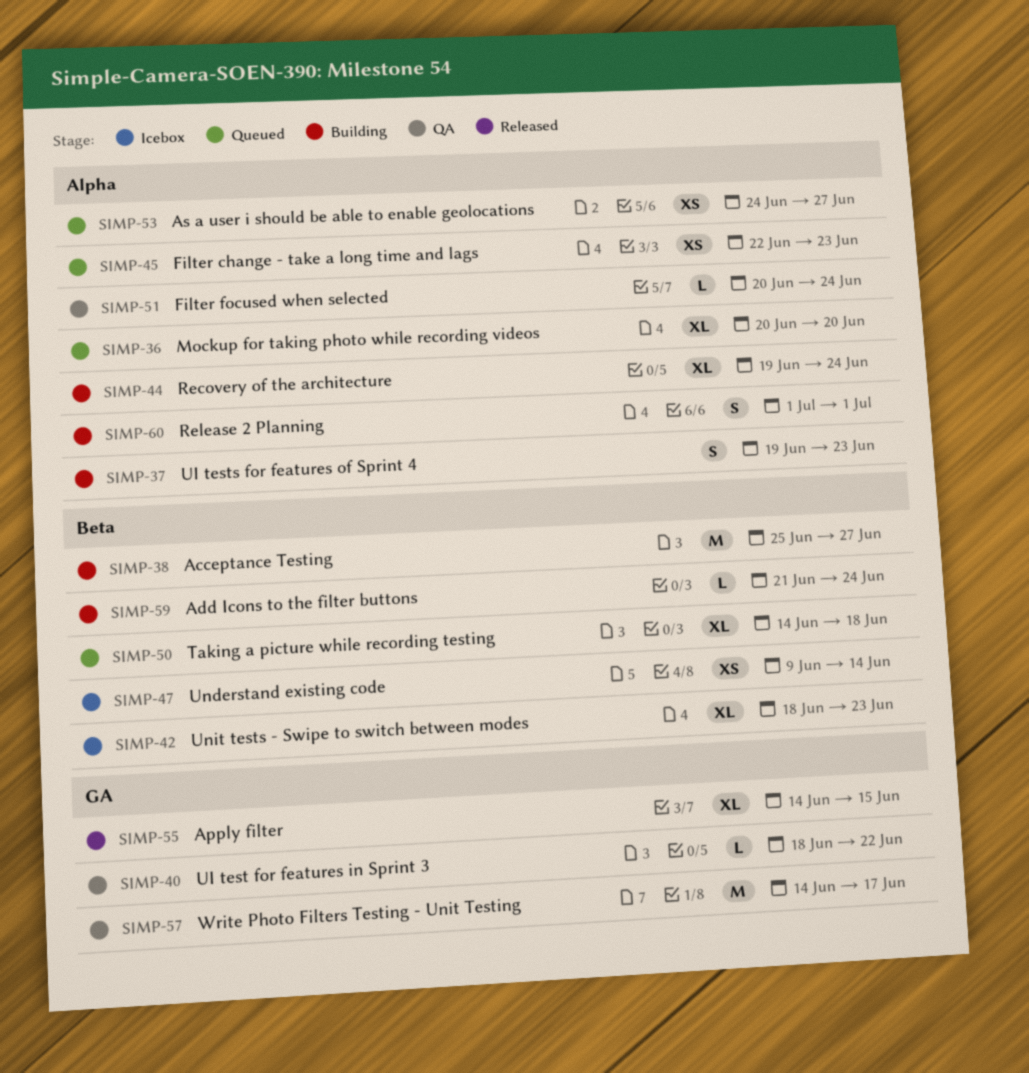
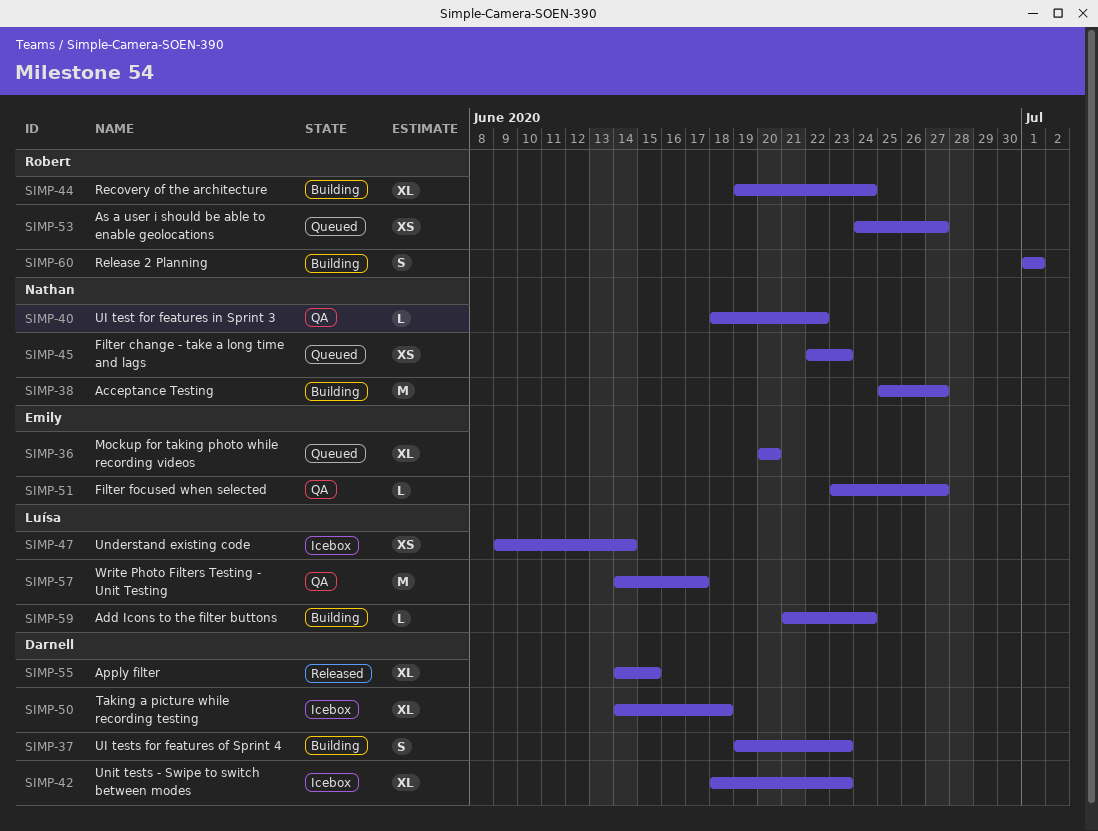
SIMP-50, status: Queued -> Icebox
SIMP-51, start: Jun 20 -> Jun 23
SIMP-51, due: Jun 24 -> Jun 27

